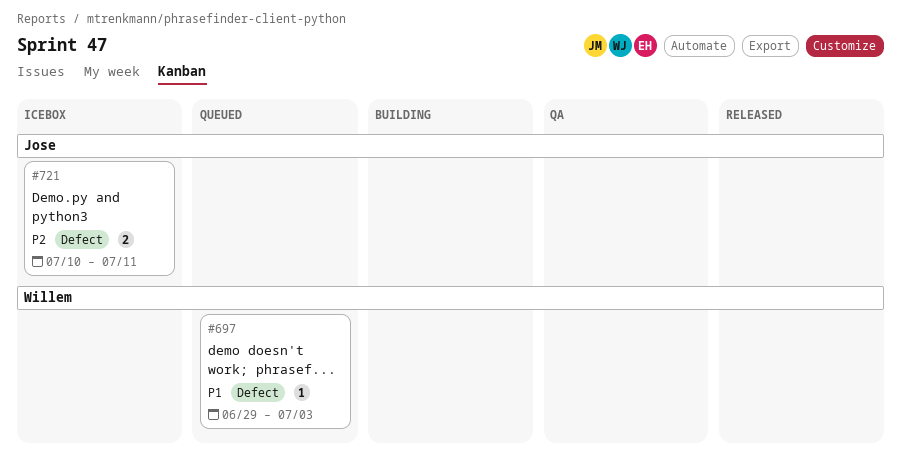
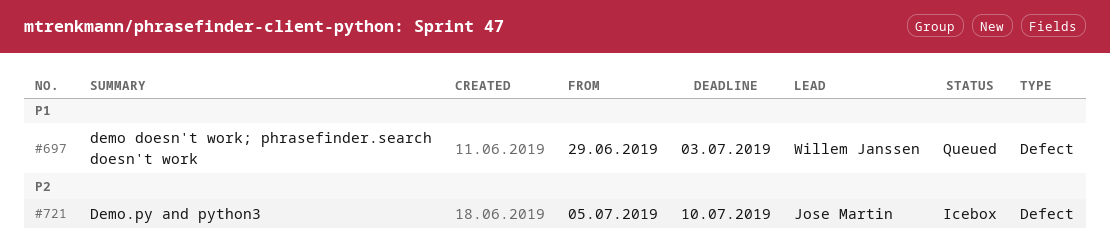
#721, start: Jul 10 -> Jul 5
#721, due: Jul 11 -> Jul 10

